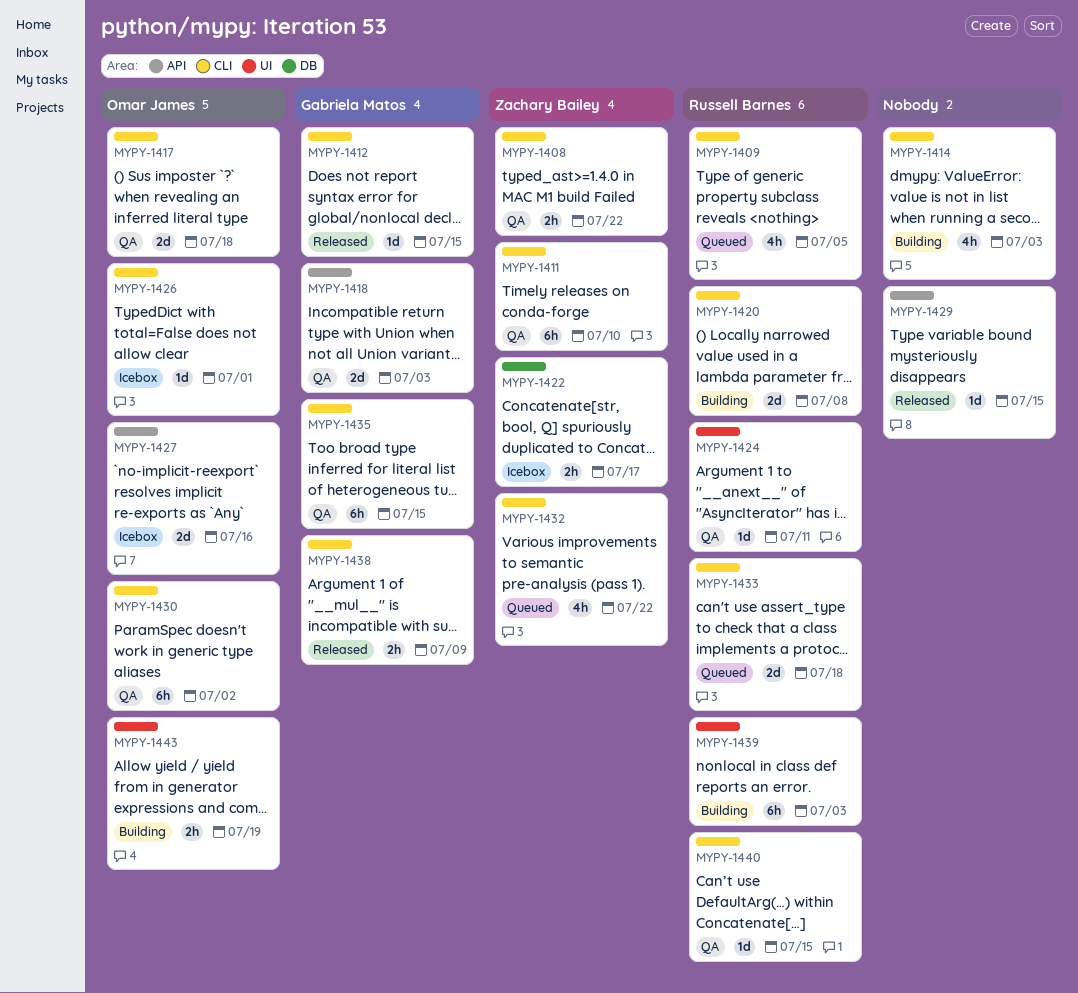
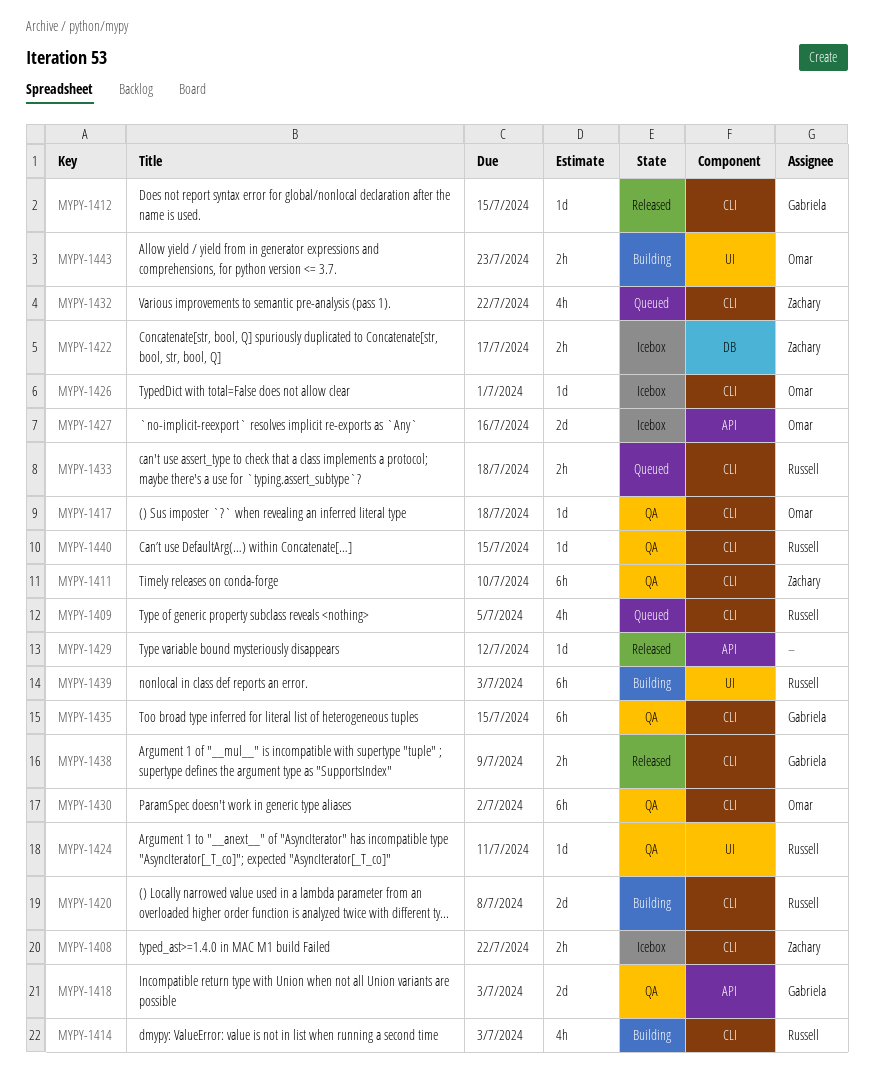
MYPY-1408, status: QA -> Icebox
MYPY-1414, owner: none -> Russell Barnes
MYPY-1417, estimate: 2d -> 1d
MYPY-1429, due: Jul 15 -> Jul 12
MYPY-1433, estimate: 2d -> 2h
MYPY-1443, due: Jul 19 -> Jul 23

